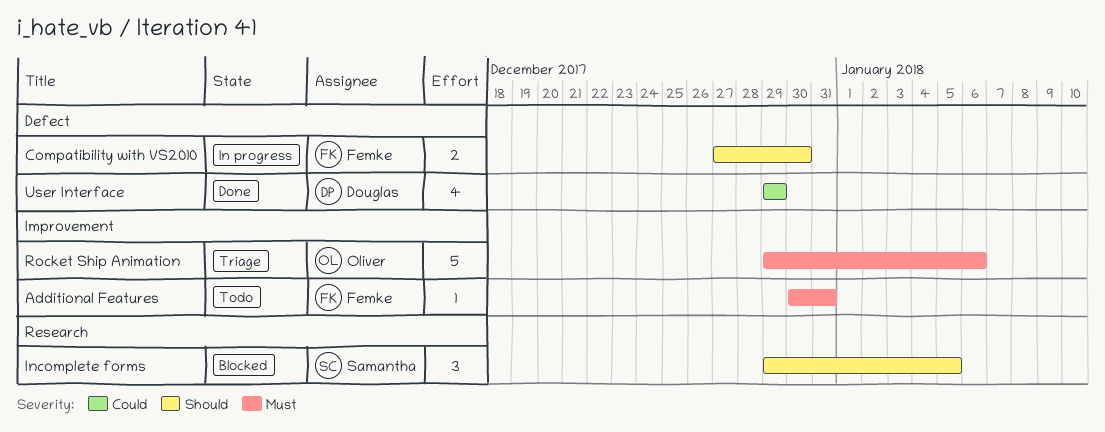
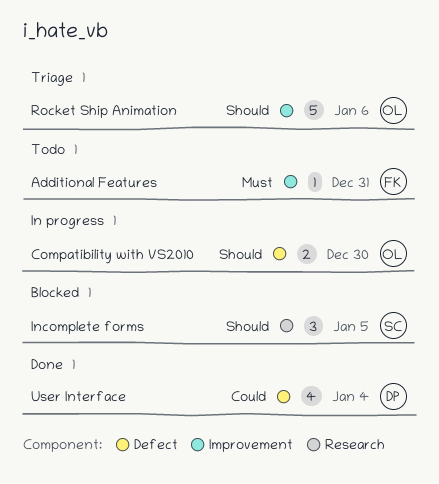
Compatibility with VS2010, owner: Femke -> Oliver
Rocket Ship Animation, priority: Must -> Should
User Interface, due: Dec 29 -> Jan 4

